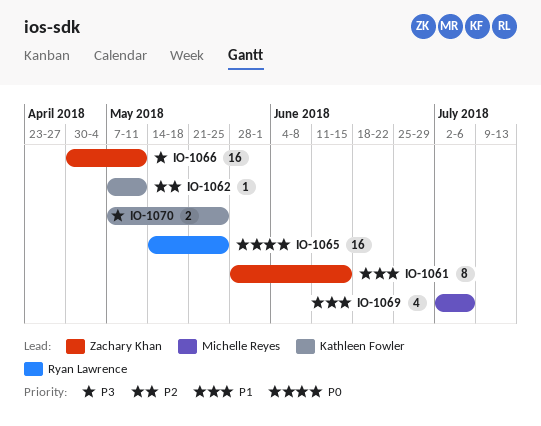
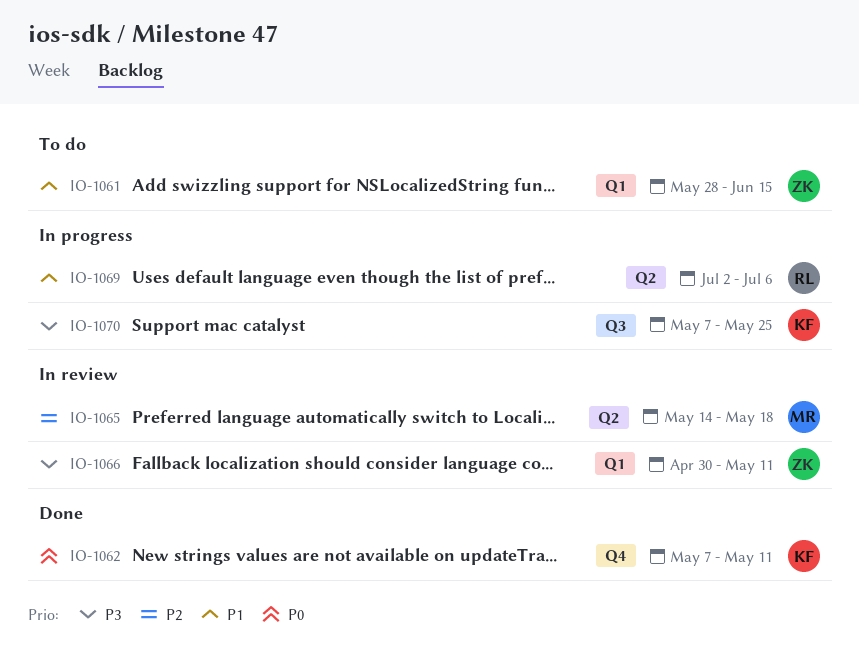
IO-1062, priority: P2 -> P0
IO-1065, owner: Ryan Lawrence -> Michelle Reyes
IO-1065, priority: P0 -> P2
IO-1065, due: May 25 -> May 18
IO-1069, owner: Michelle Reyes -> Ryan Lawrence

